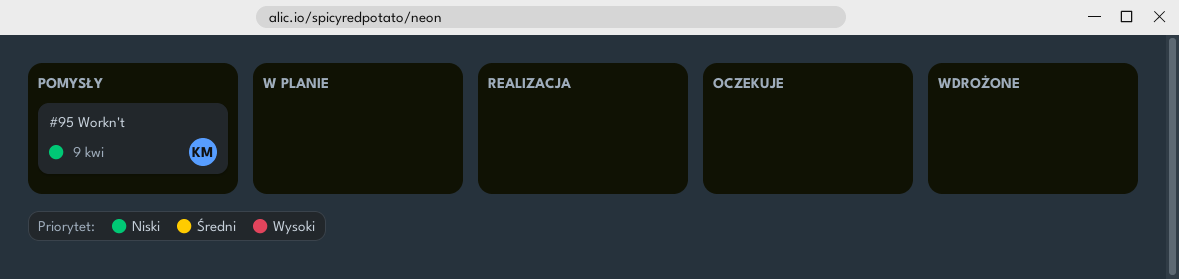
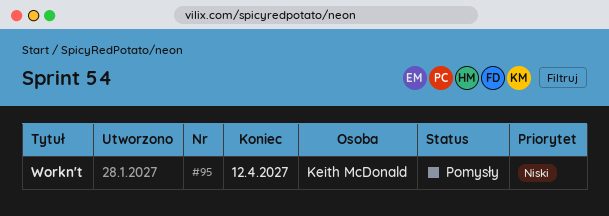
#95, due: Apr 9 -> Apr 12

